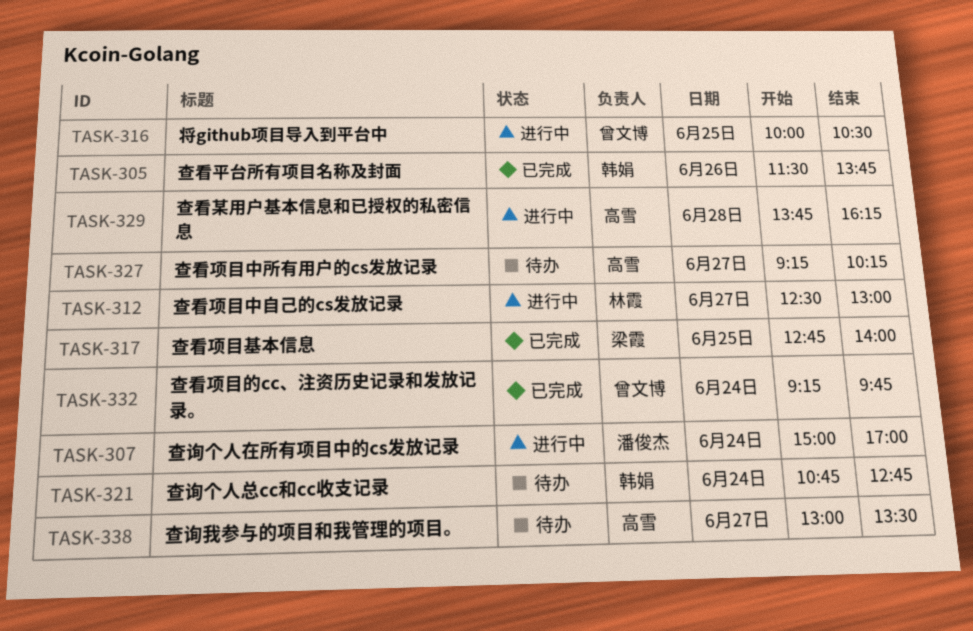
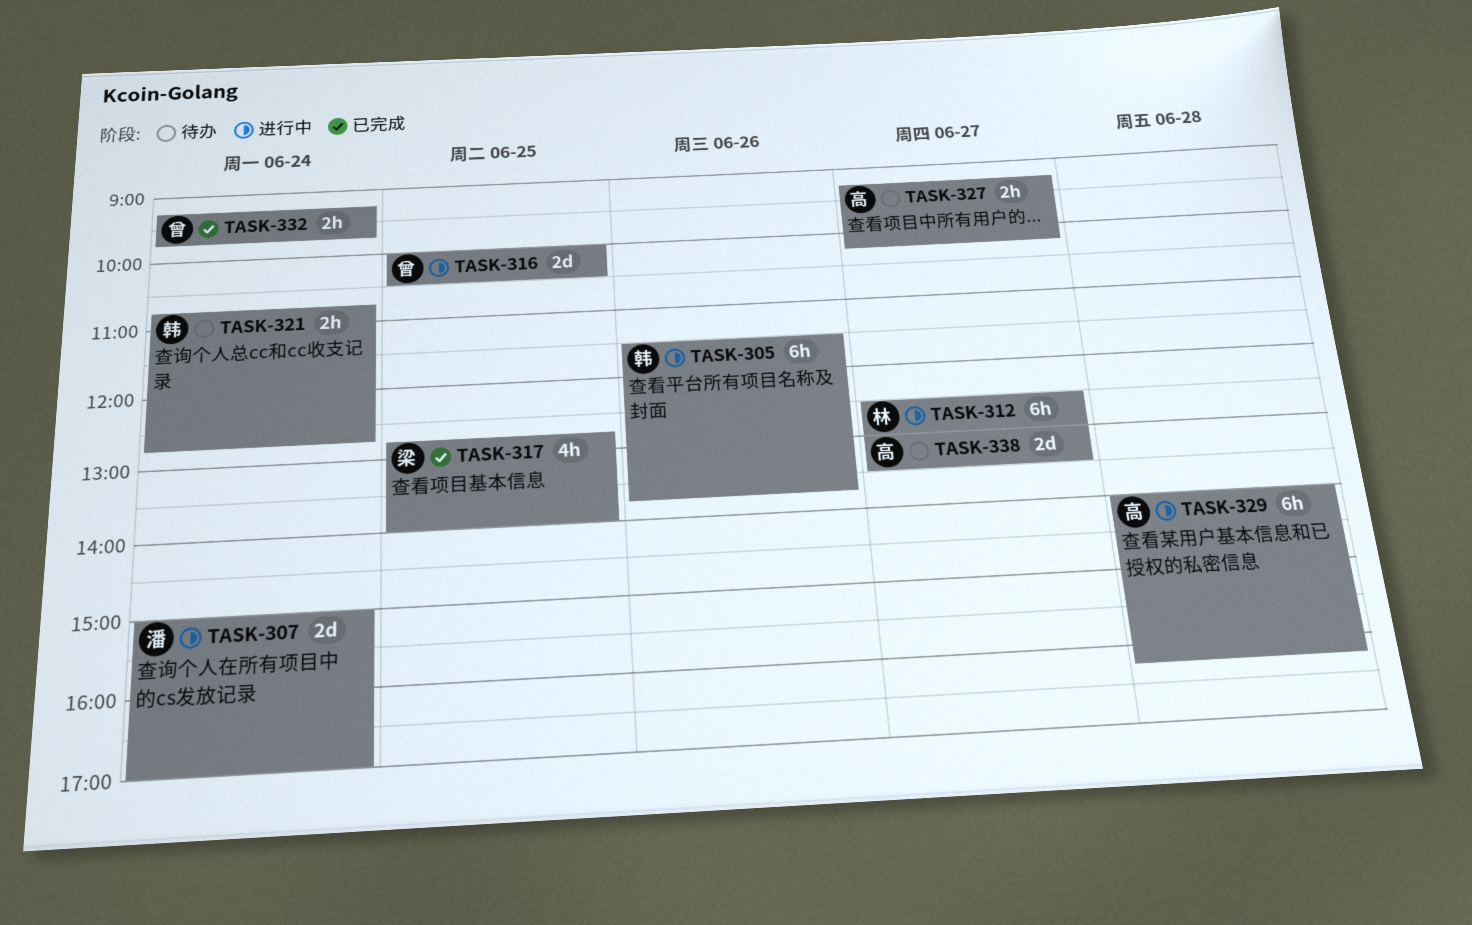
TASK-305, status: 已完成 -> 进行中
TASK-329, begins: 13:45 -> 14:00

